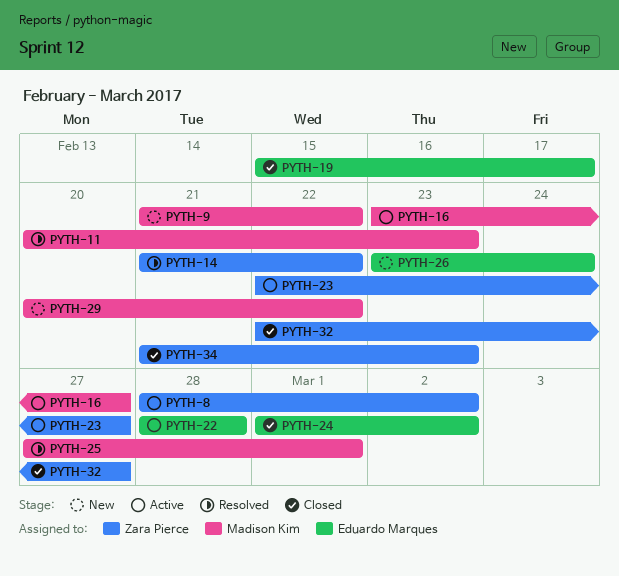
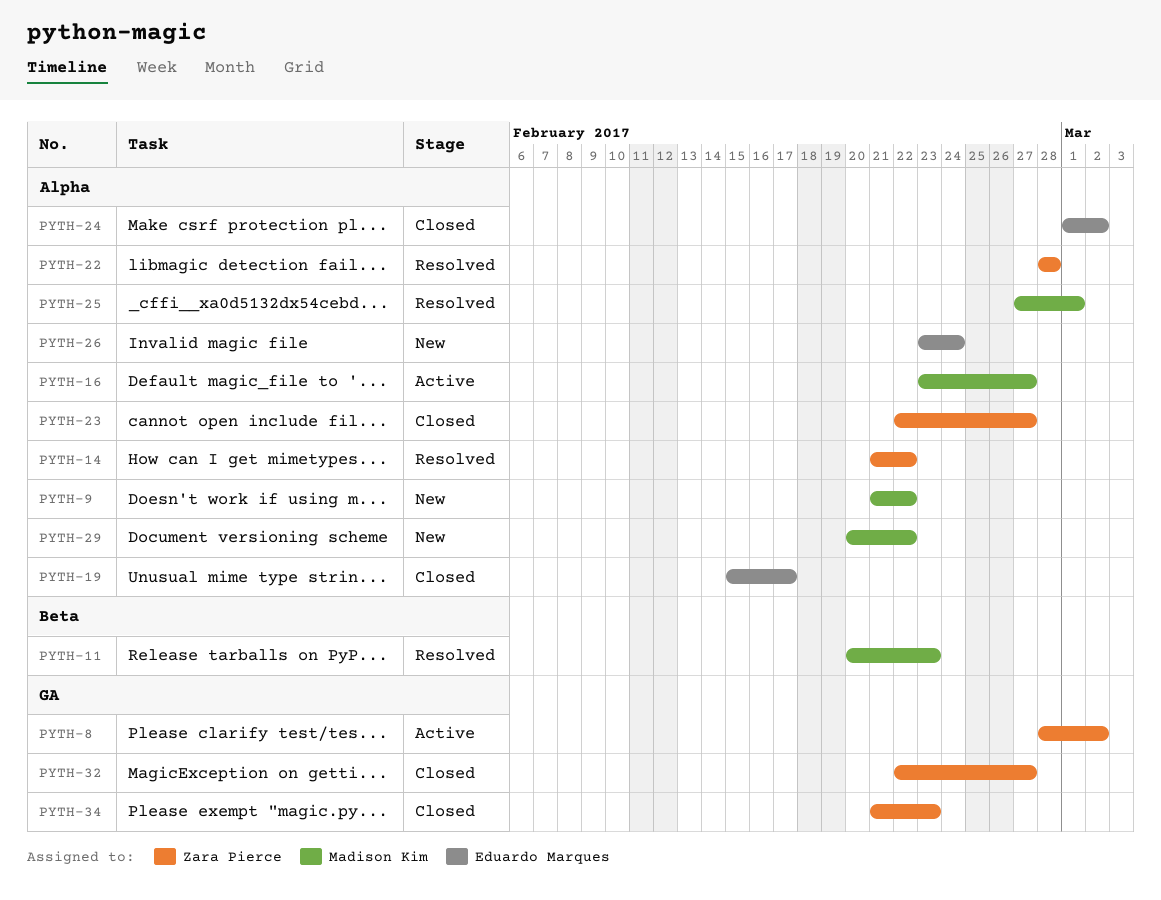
PYTH-22, status: Active -> Resolved
PYTH-22, owner: Eduardo Marques -> Zara Pierce
PYTH-23, status: Active -> Closed

